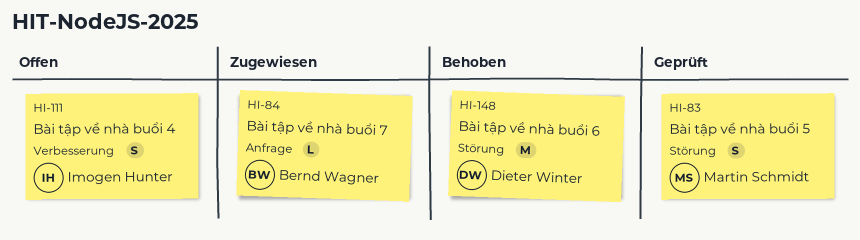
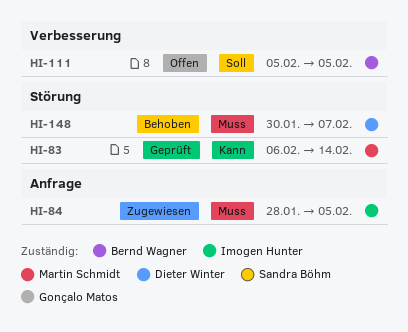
HI-84, owner: Bernd Wagner -> Imogen Hunter
HI-111, owner: Imogen Hunter -> Bernd Wagner

